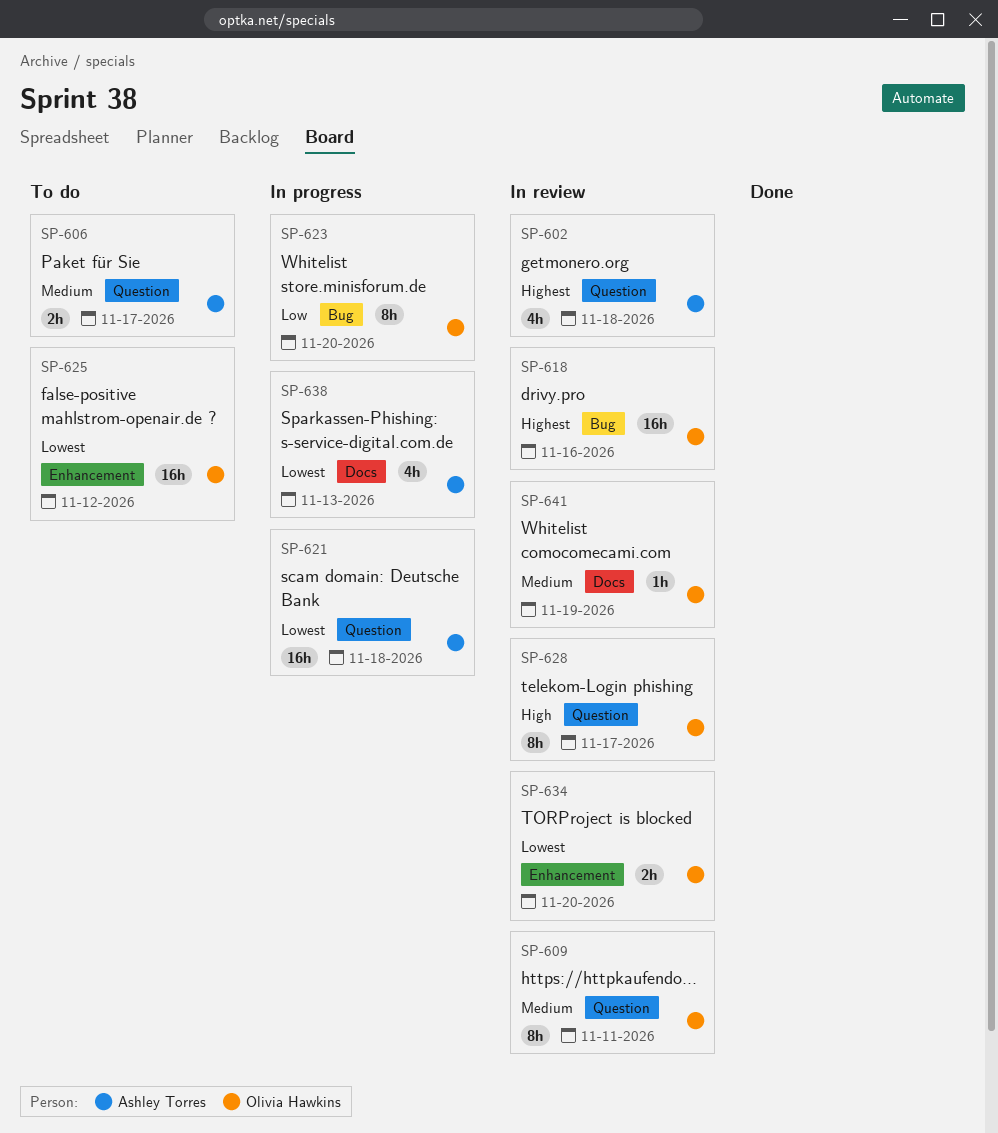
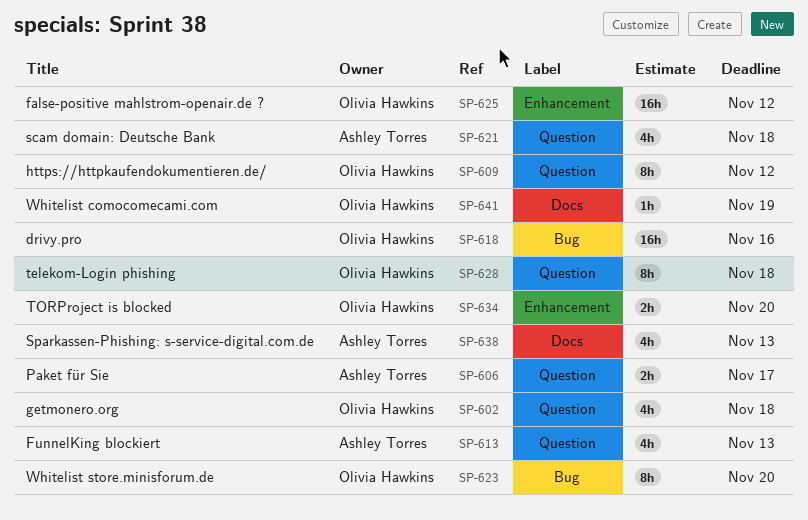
SP-602, owner: Ashley Torres -> Olivia Hawkins
SP-609, due: Nov 11 -> Nov 12
SP-613: none -> present
SP-621, estimate: 16h -> 4h
SP-628, due: Nov 17 -> Nov 18

